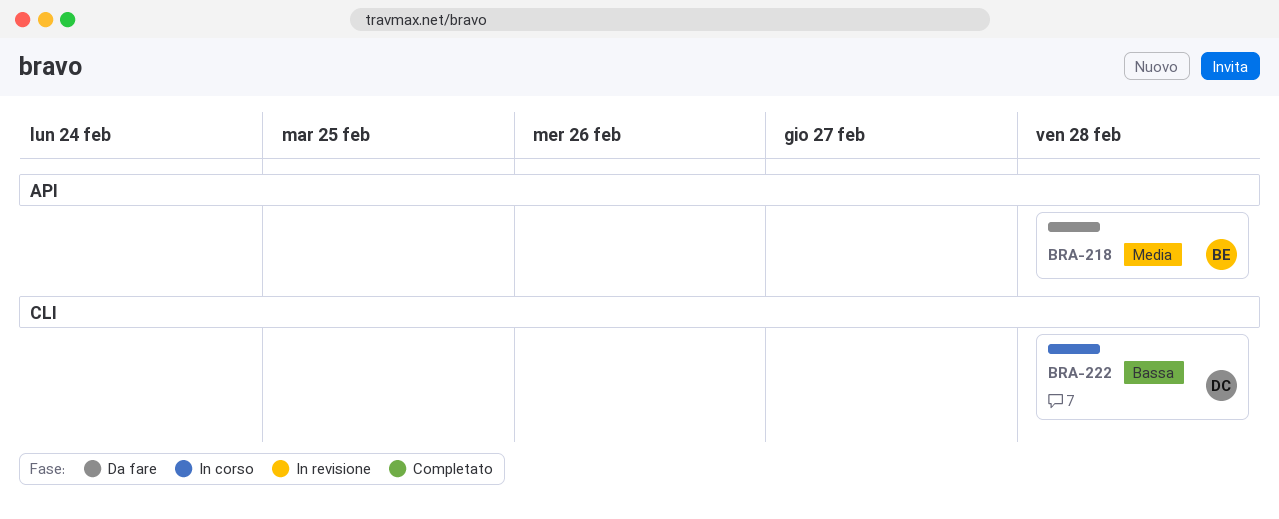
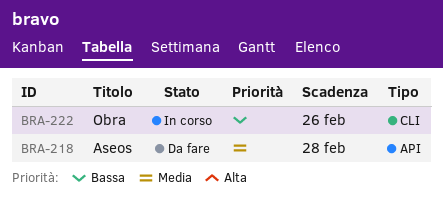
BRA-222, due: Feb 28 -> Feb 26

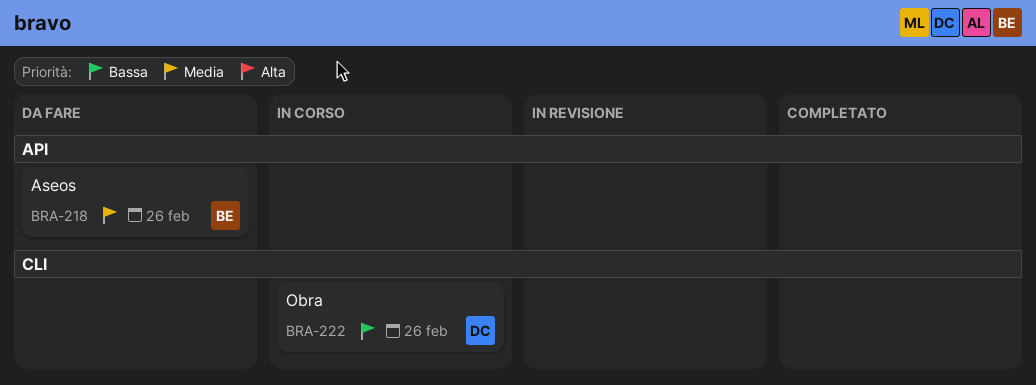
BRA-218, due: Feb 28 -> Feb 26

